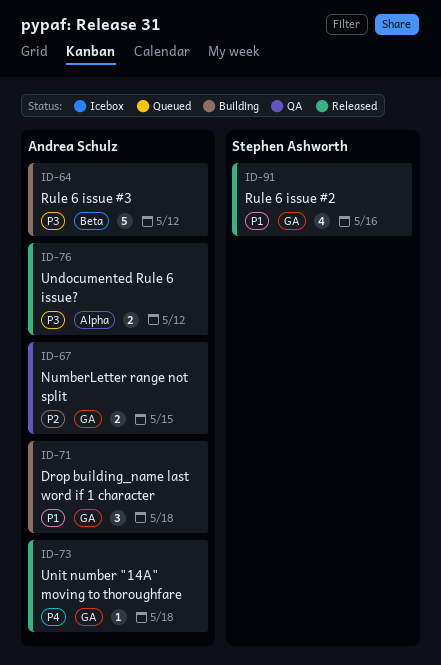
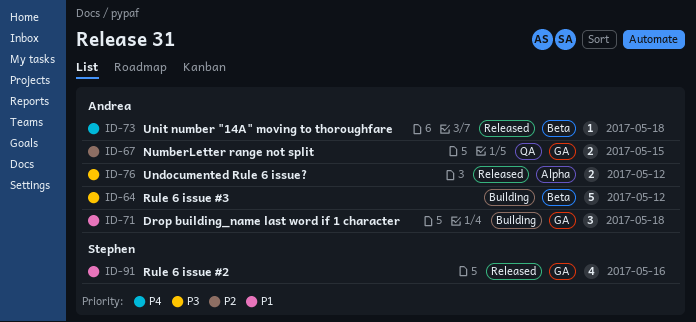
ID-73, label: GA -> Beta

